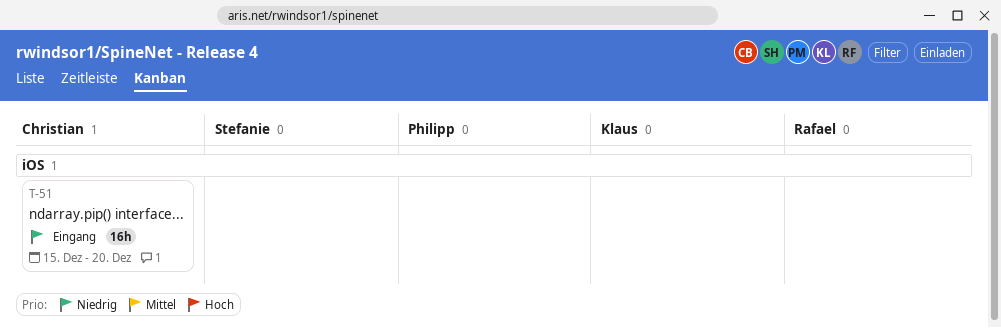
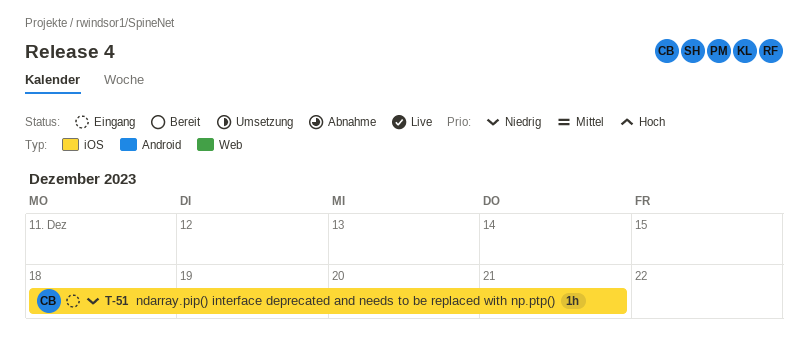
T-51, estimate: 16h -> 1h
T-51, start: Dec 15 -> Dec 18
T-51, due: Dec 20 -> Dec 21

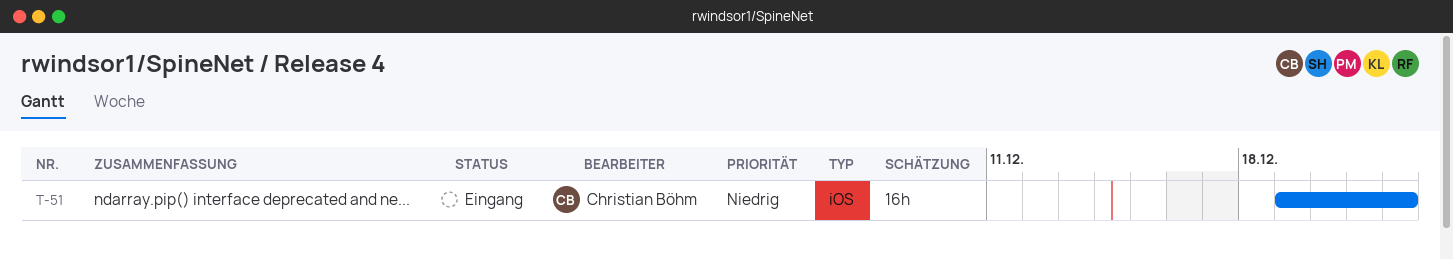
T-51, estimate: 1h -> 16h
T-51, start: Dec 18 -> Dec 19
T-51, due: Dec 21 -> Dec 22

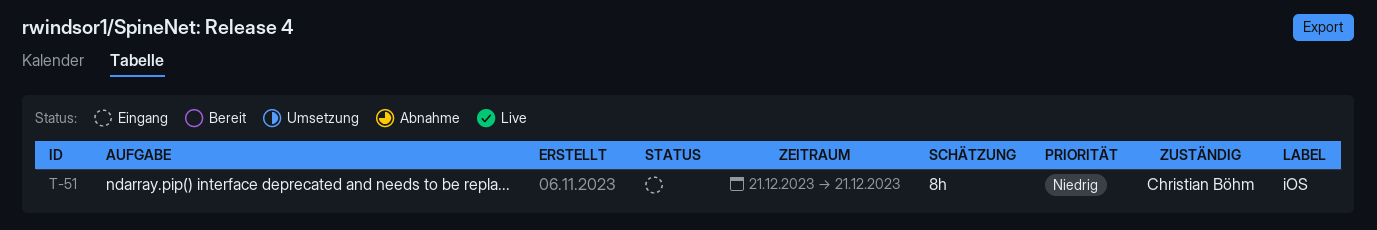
T-51, estimate: 16h -> 8h
T-51, start: Dec 19 -> Dec 21
T-51, due: Dec 22 -> Dec 21

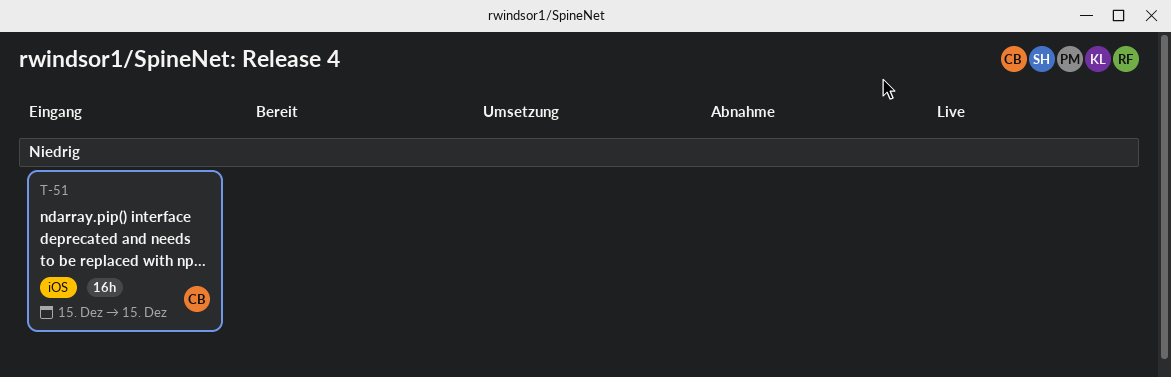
T-51, estimate: 8h -> 16h
T-51, start: Dec 21 -> Dec 15
T-51, due: Dec 21 -> Dec 15

